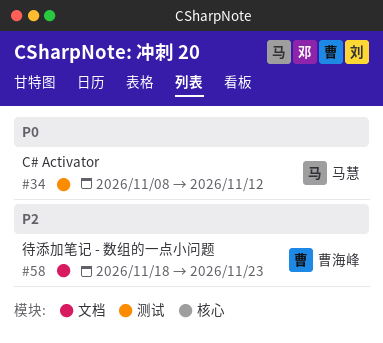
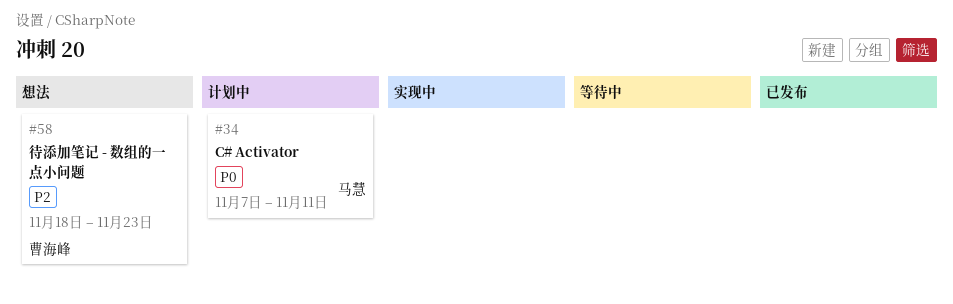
#34, start: Nov 8 -> Nov 7
#34, due: Nov 12 -> Nov 11

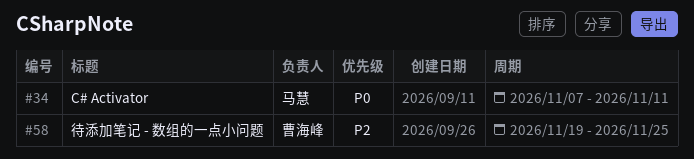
#58, start: Nov 18 -> Nov 19
#58, due: Nov 23 -> Nov 25

